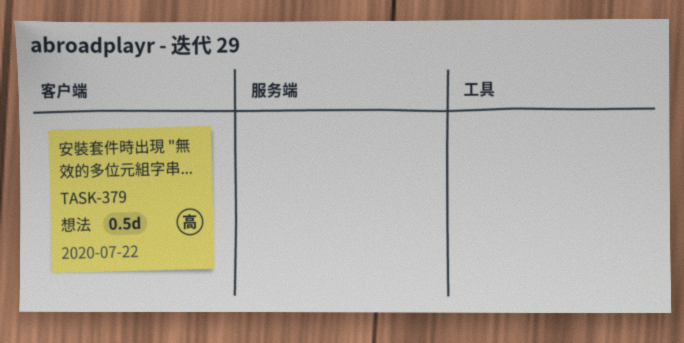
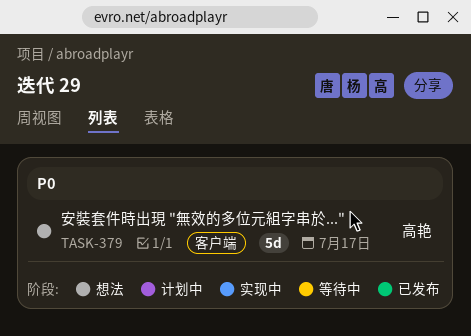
TASK-379, estimate: 0.5d -> 5d
TASK-379, due: Jul 22 -> Jul 17

